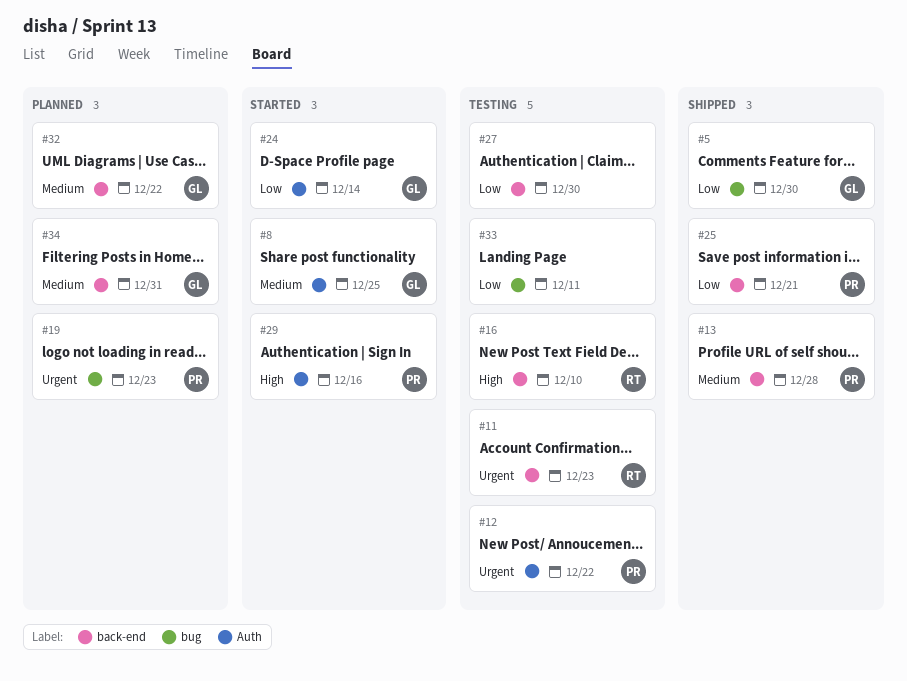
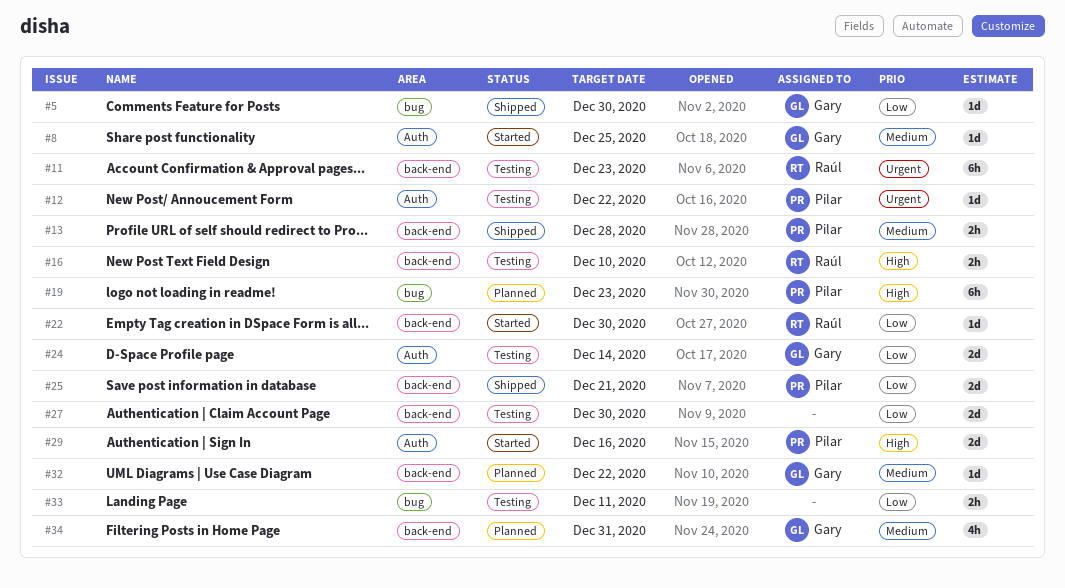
#19, priority: Urgent -> High
#22: none -> present
#24, status: Started -> Testing

